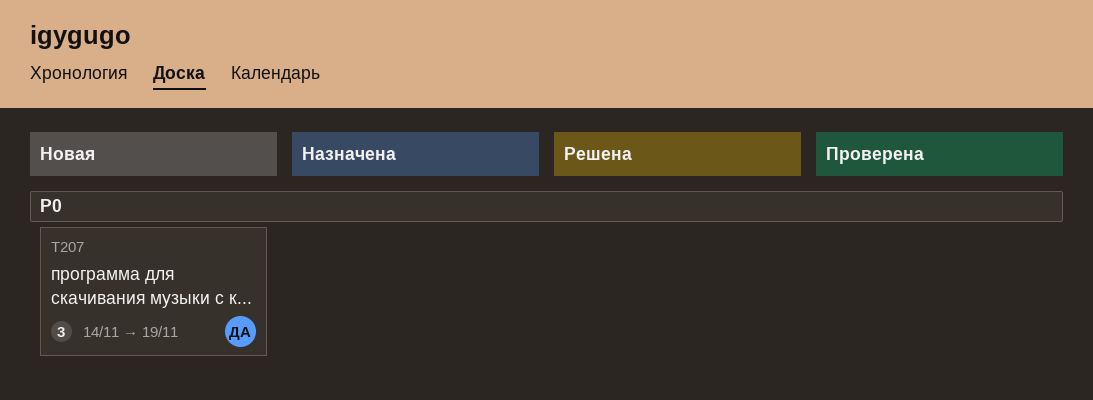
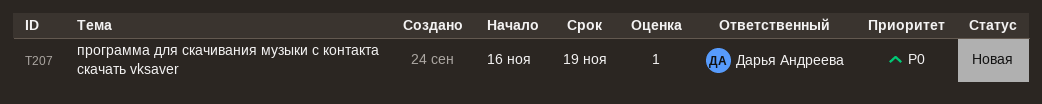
T207, estimate: 3 -> 1
T207, start: Nov 14 -> Nov 16

